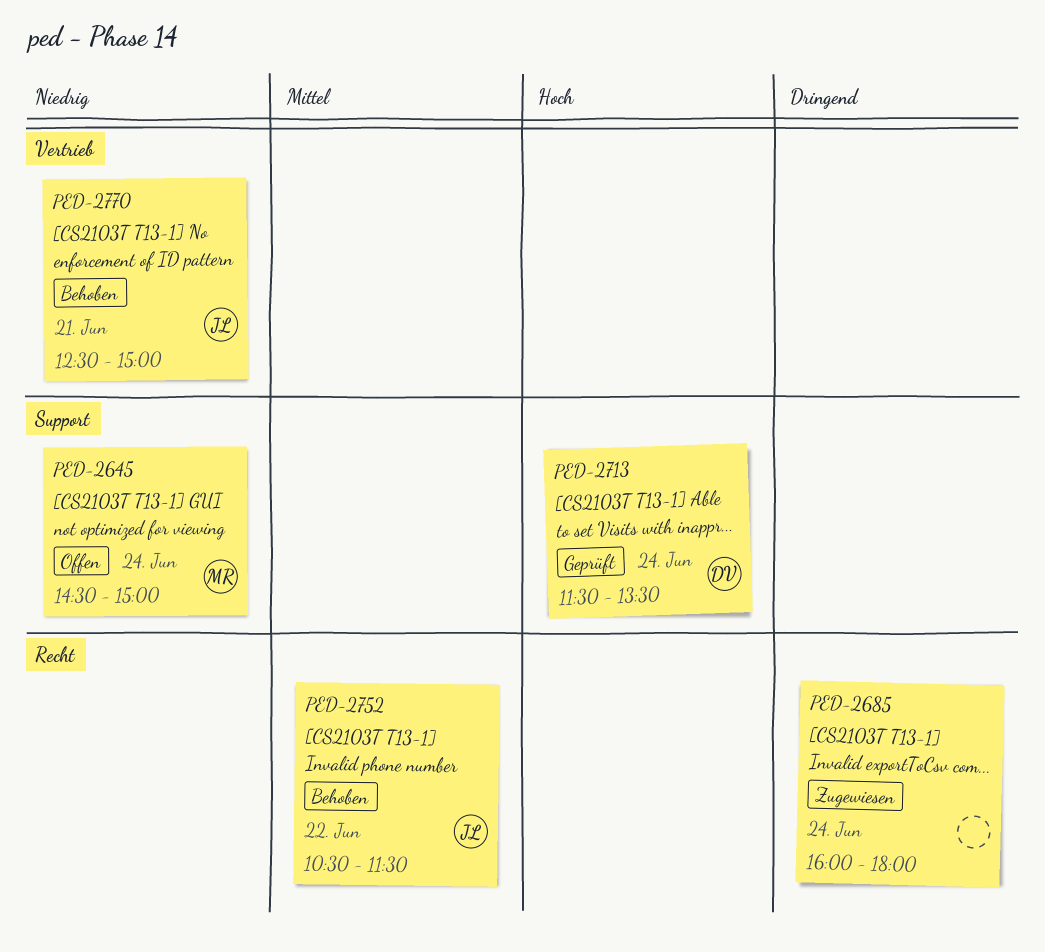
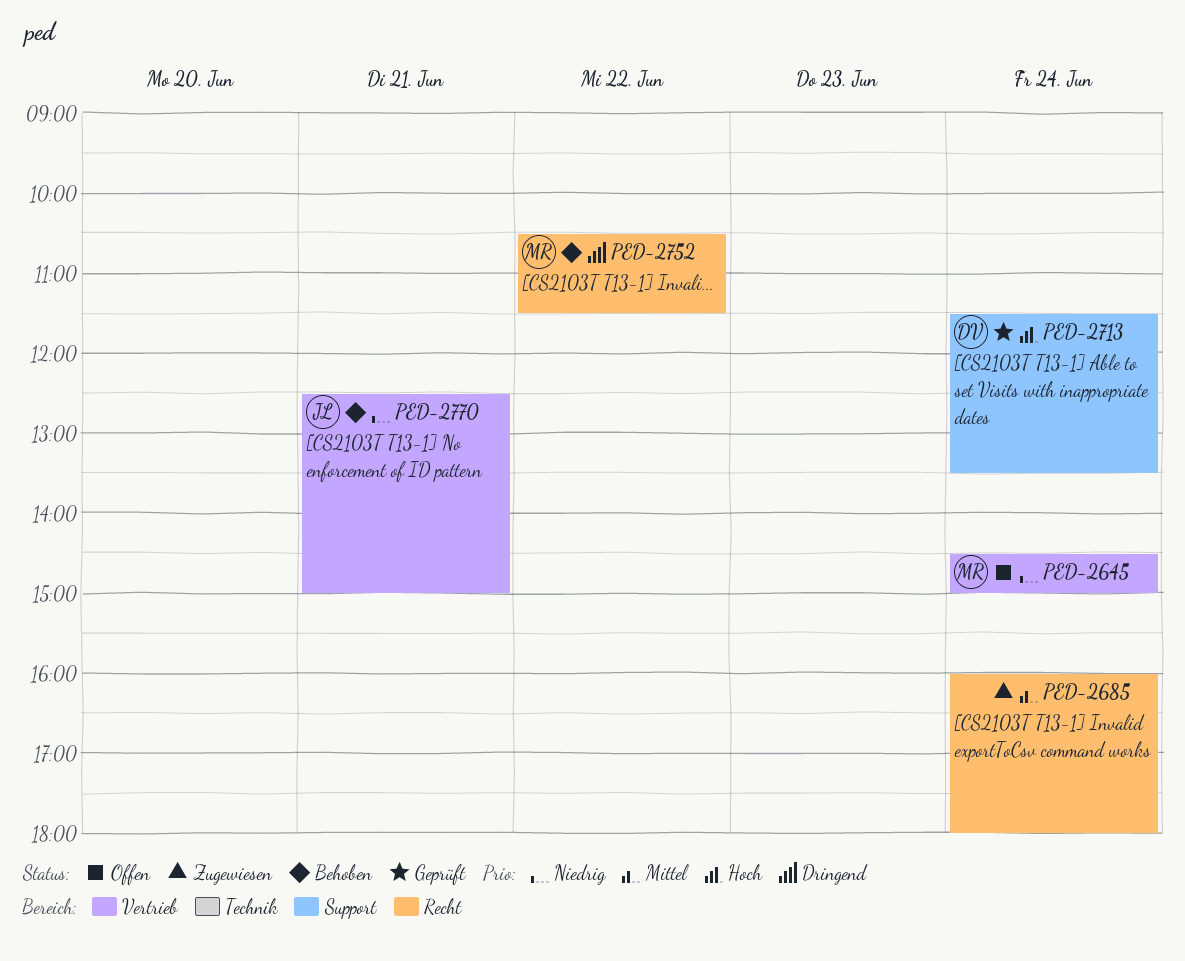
PED-2645, label: Support -> Vertrieb
PED-2685, priority: Dringend -> Mittel
PED-2752, owner: JL -> MR
PED-2752, priority: Mittel -> Dringend

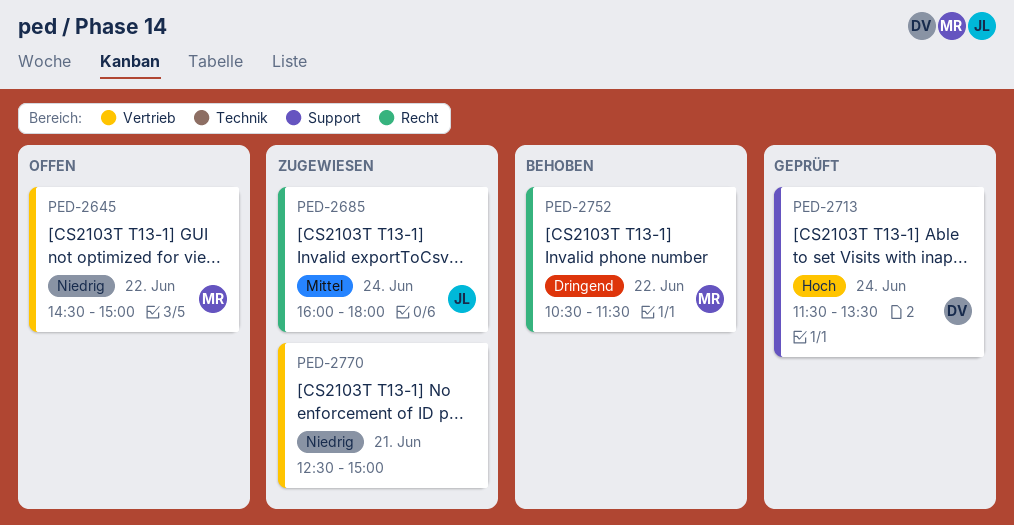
PED-2645, day: Jun 24 -> Jun 22
PED-2685, owner: none -> JL
PED-2770, status: Behoben -> Zugewiesen
PED-2770, owner: JL -> none

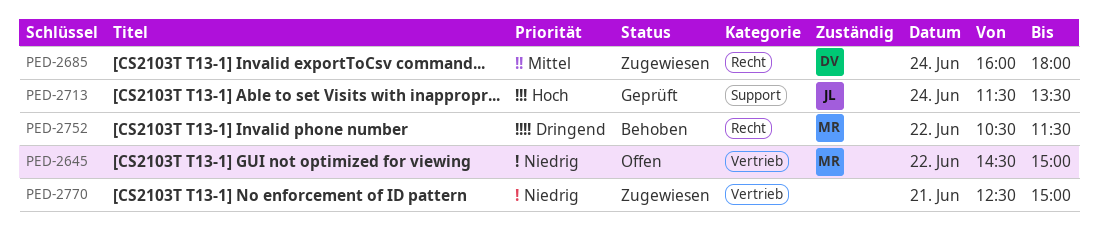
PED-2685, owner: JL -> DV
PED-2713, owner: DV -> JL

